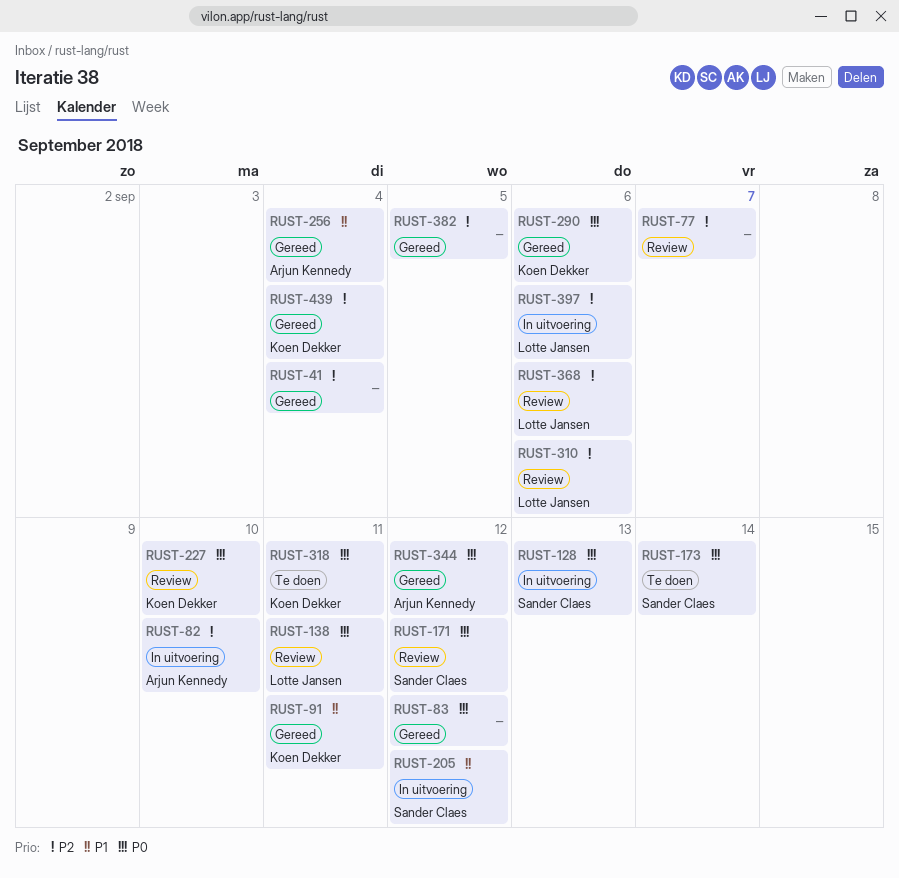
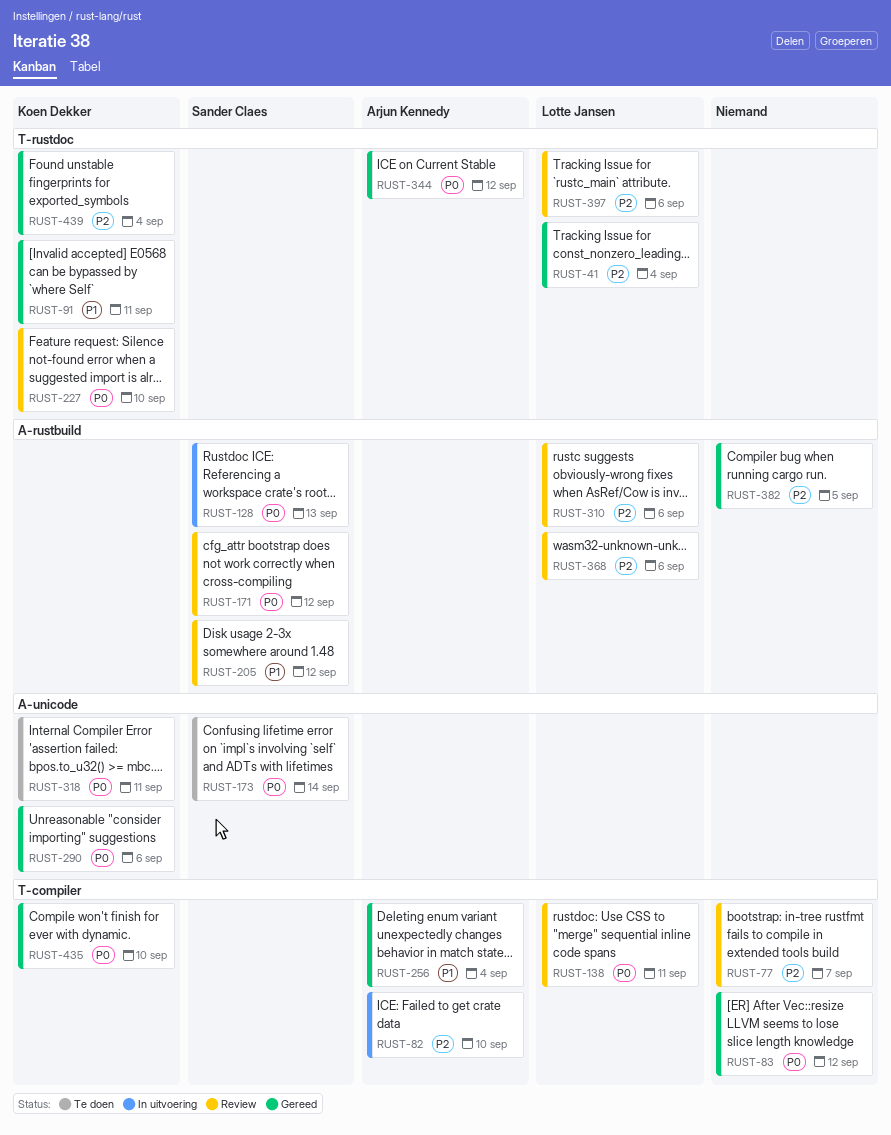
RUST-41, owner: none -> Lotte Jansen
RUST-205, status: In uitvoering -> Review
RUST-397, status: In uitvoering -> Review
RUST-435: none -> present

